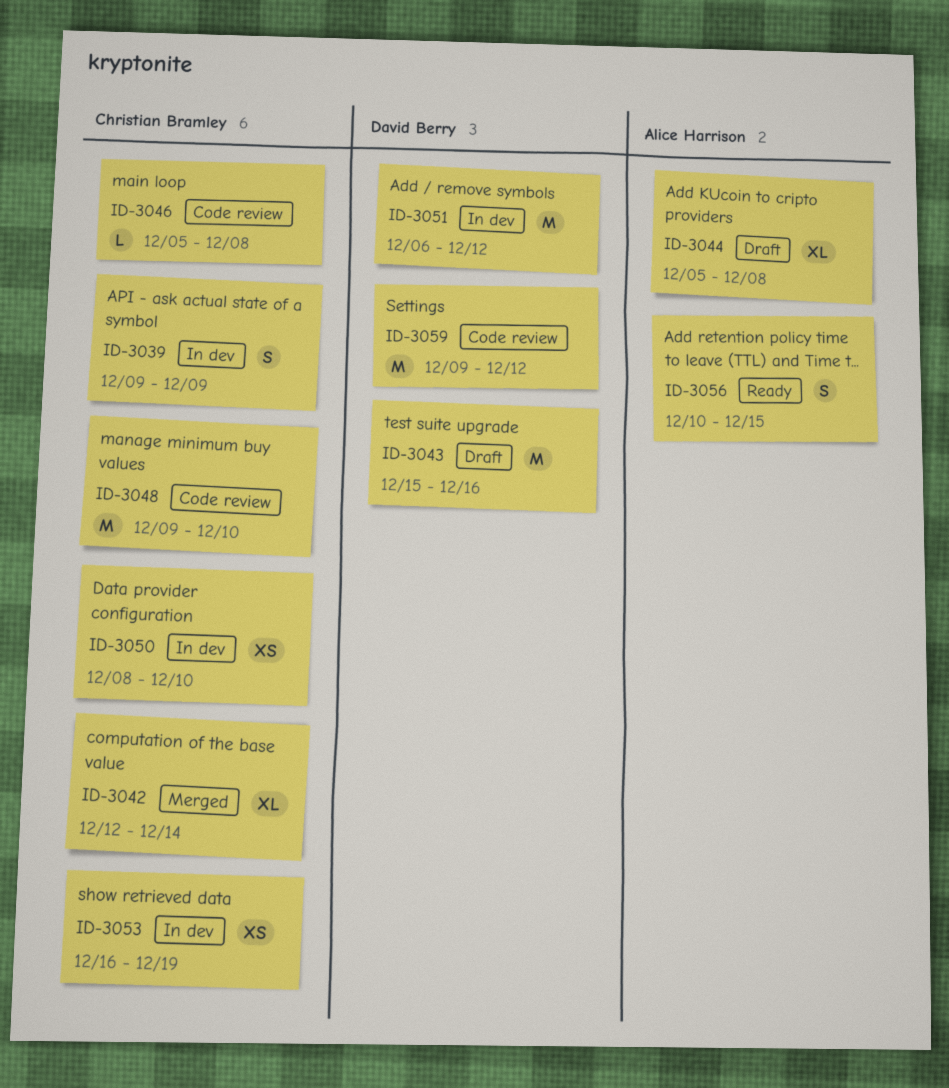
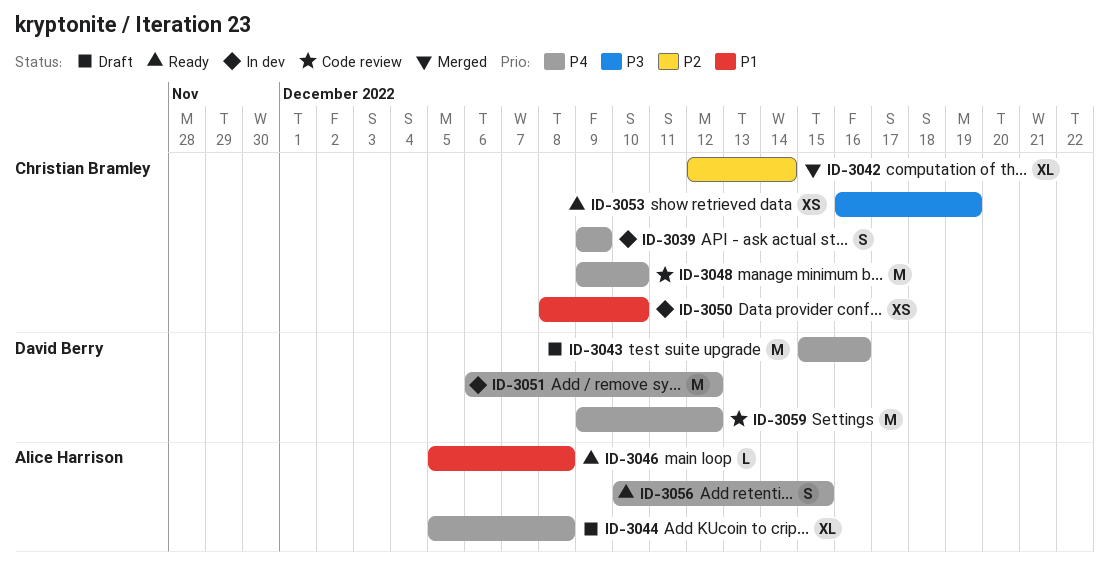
ID-3046, status: Code review -> Ready
ID-3046, owner: Christian Bramley -> Alice Harrison
ID-3053, status: In dev -> Ready

